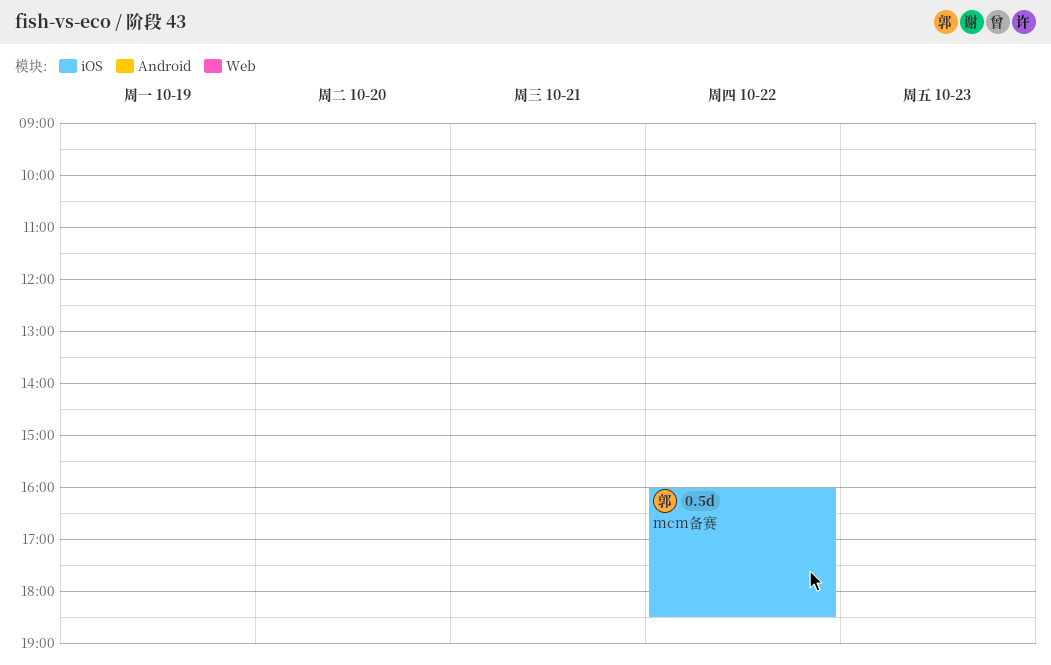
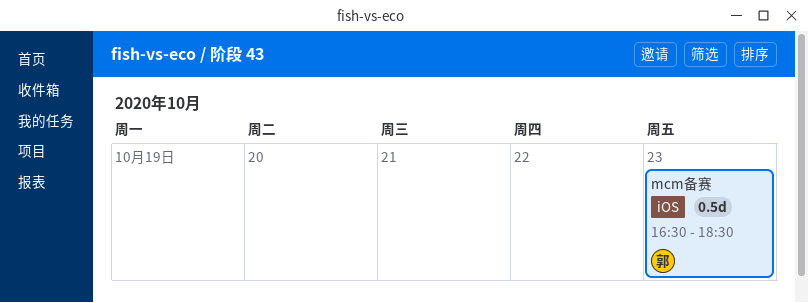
mcm备赛, day: Oct 22 -> Oct 23
mcm备赛, begins: 16:00 -> 16:30

